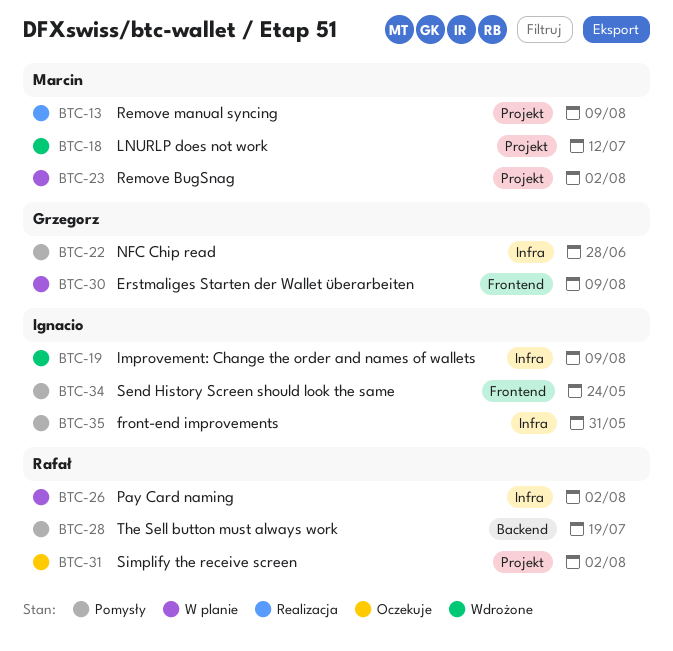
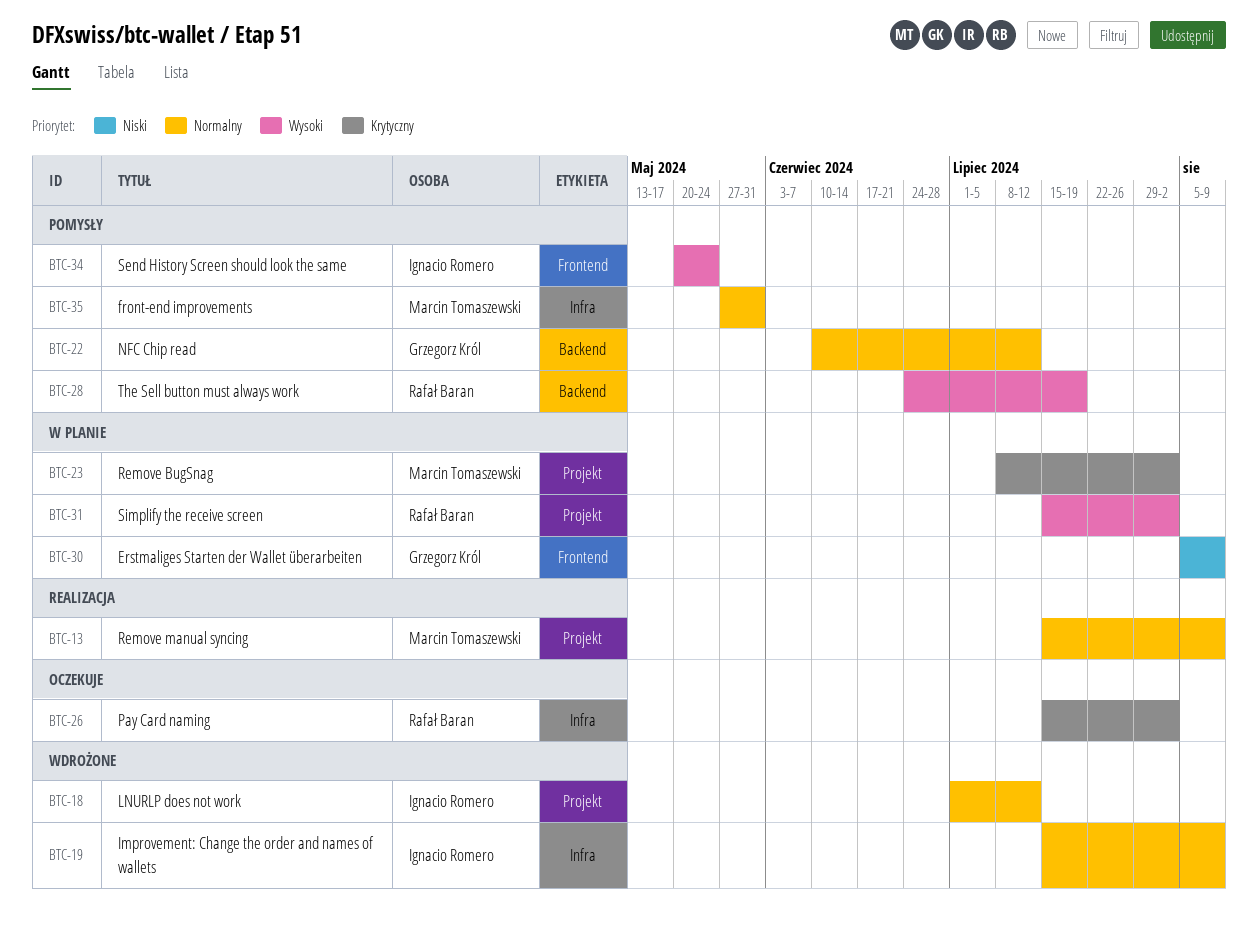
BTC-18, owner: Marcin Tomaszewski -> Ignacio Romero
BTC-22, label: Infra -> Backend
BTC-22, due: Jun 28 -> Jul 12
BTC-26, status: W planie -> Oczekuje
BTC-31, status: Oczekuje -> W planie
BTC-35, owner: Ignacio Romero -> Marcin Tomaszewski

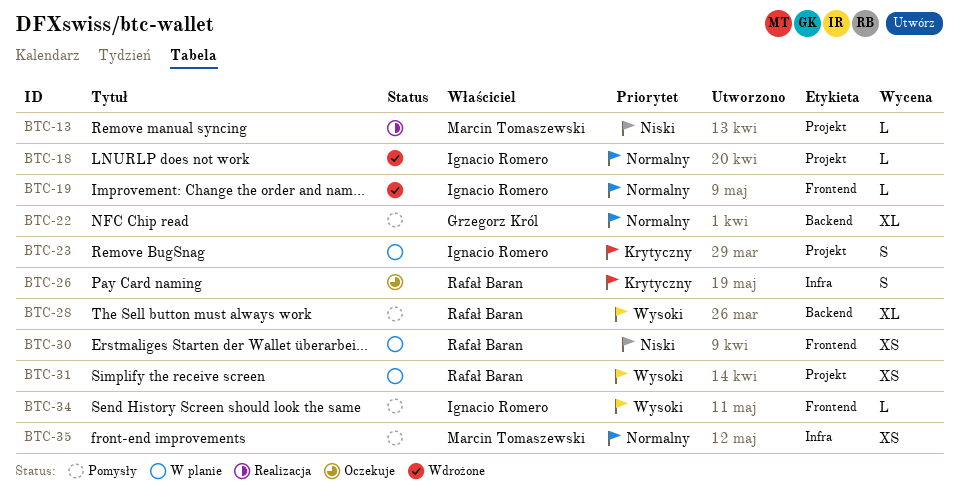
BTC-13, priority: Normalny -> Niski
BTC-19, label: Infra -> Frontend
BTC-23, owner: Marcin Tomaszewski -> Ignacio Romero
BTC-30, owner: Grzegorz Król -> Rafał Baran

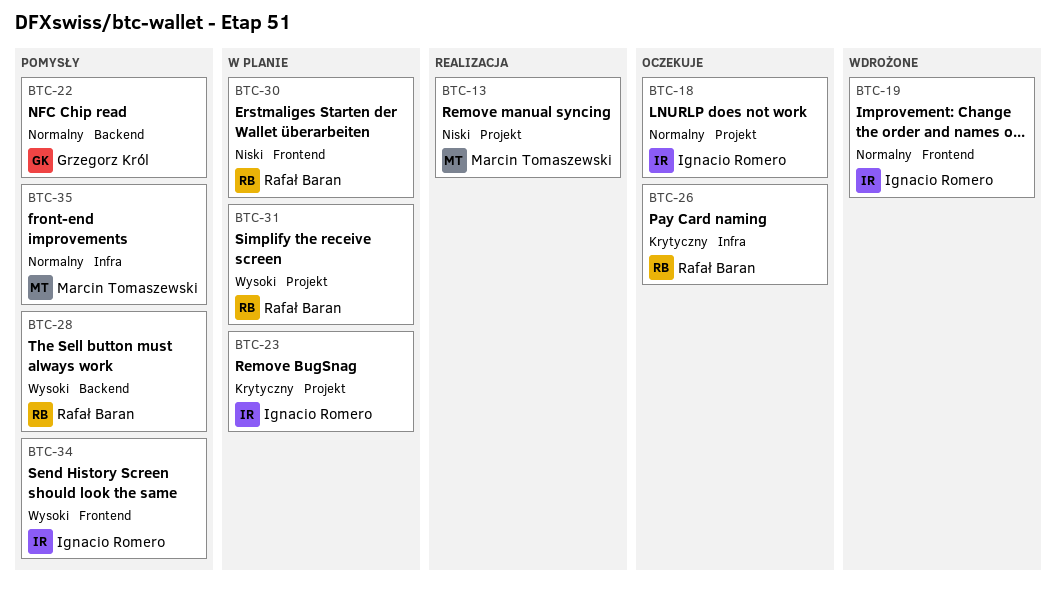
BTC-18, status: Wdrożone -> Oczekuje

